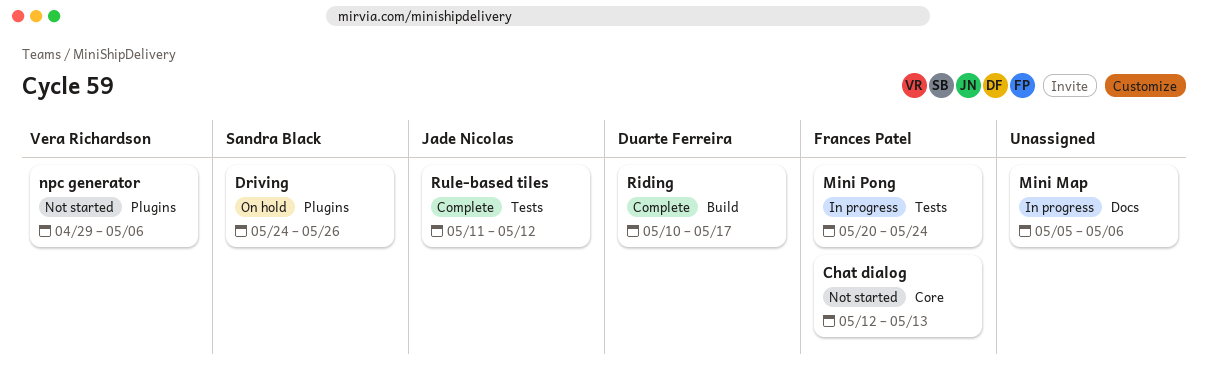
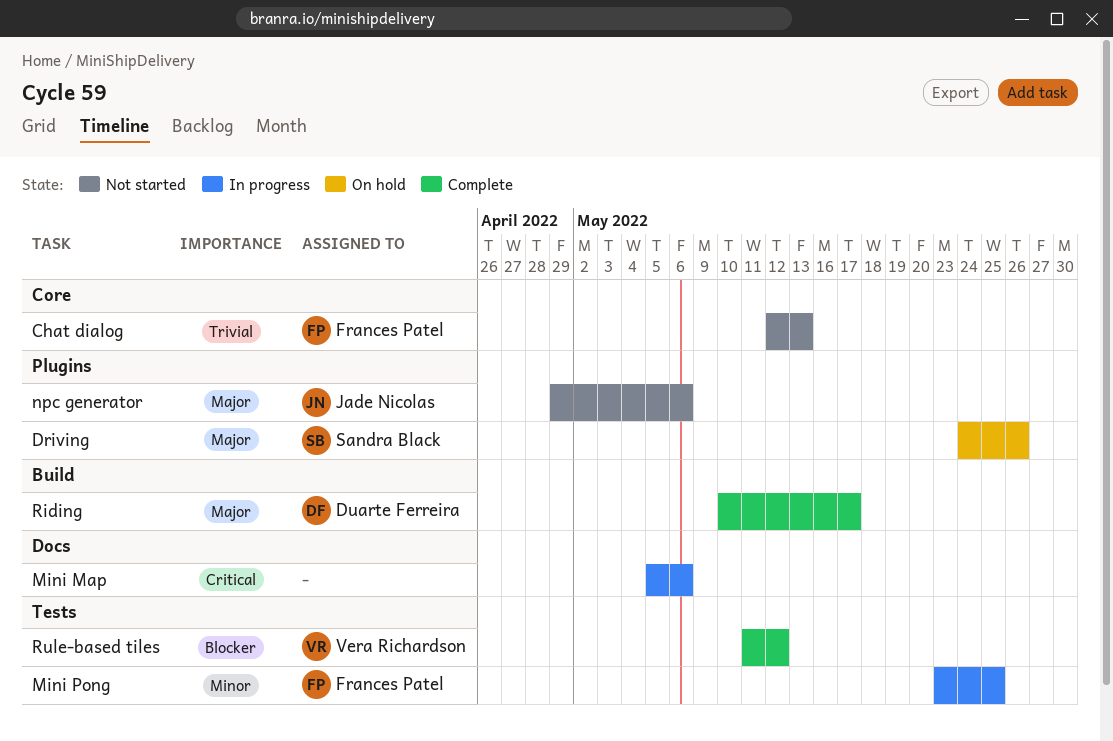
Mini Pong, start: May 20 -> May 23
Mini Pong, due: May 24 -> May 25
npc generator, owner: Vera Richardson -> Jade Nicolas
Rule-based tiles, owner: Jade Nicolas -> Vera Richardson

